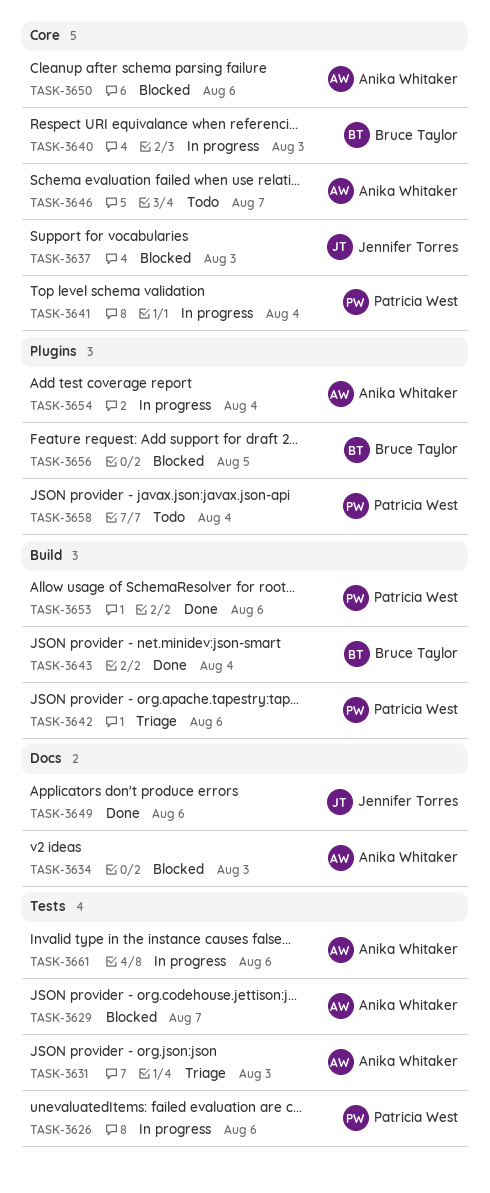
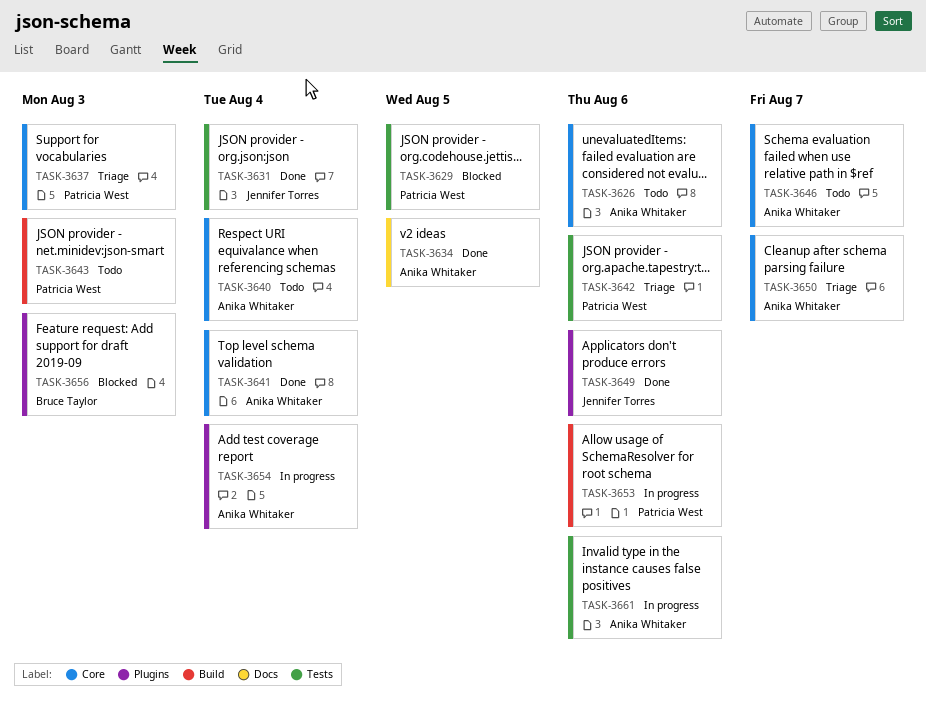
TASK-3626, status: In progress -> Todo
TASK-3626, owner: Patricia West -> Anika Whitaker
TASK-3626, label: Tests -> Core
TASK-3629, owner: Anika Whitaker -> Patricia West
TASK-3629, due: Aug 7 -> Aug 5
TASK-3631, status: Triage -> Done
TASK-3631, owner: Anika Whitaker -> Jennifer Torres
TASK-3631, due: Aug 3 -> Aug 4
TASK-3634, status: Blocked -> Done
TASK-3634, due: Aug 3 -> Aug 5
TASK-3637, status: Blocked -> Triage
TASK-3637, owner: Jennifer Torres -> Patricia West
TASK-3640, status: In progress -> Todo
TASK-3640, owner: Bruce Taylor -> Anika Whitaker
TASK-3640, due: Aug 3 -> Aug 4
TASK-3641, status: In progress -> Done
TASK-3641, owner: Patricia West -> Anika Whitaker
TASK-3642, label: Build -> Tests
TASK-3643, status: Done -> Todo
TASK-3643, owner: Bruce Taylor -> Patricia West
TASK-3643, due: Aug 4 -> Aug 3
TASK-3649, label: Docs -> Plugins
TASK-3650, status: Blocked -> Triage
TASK-3650, due: Aug 6 -> Aug 7
TASK-3653, status: Done -> In progress
TASK-3656, due: Aug 5 -> Aug 3
TASK-3658: present -> none

